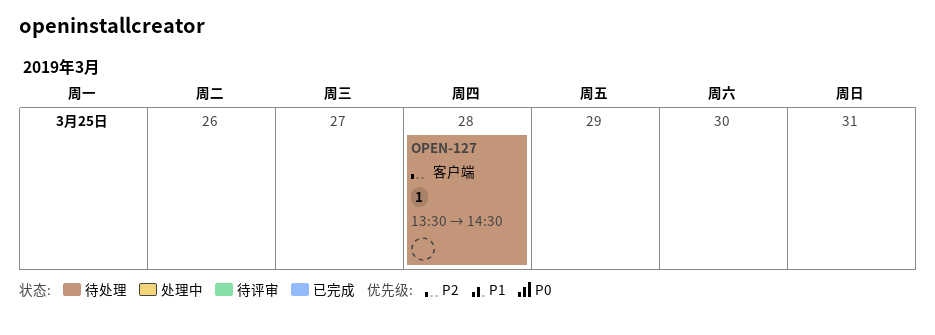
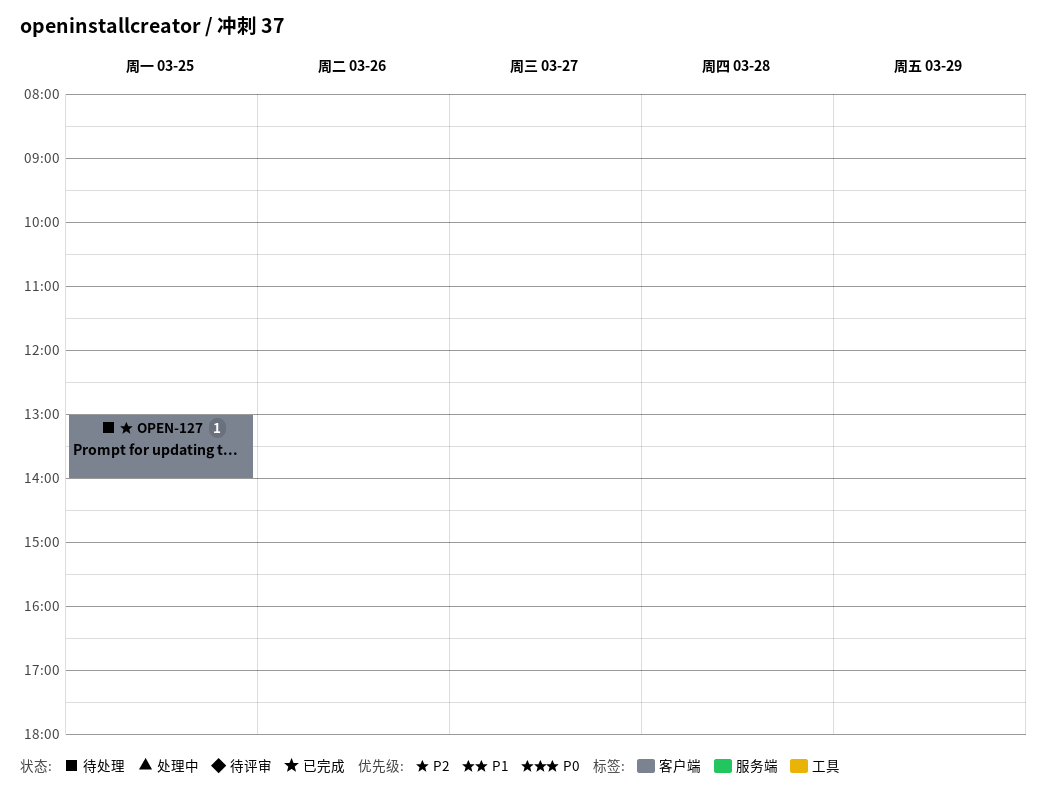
OPEN-127, day: Mar 28 -> Mar 25
OPEN-127, begins: 13:30 -> 13:00
OPEN-127, ends: 14:30 -> 14:00

